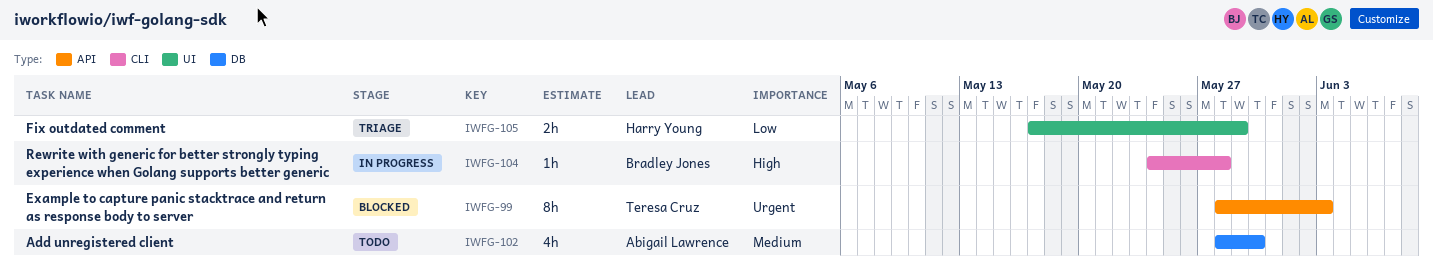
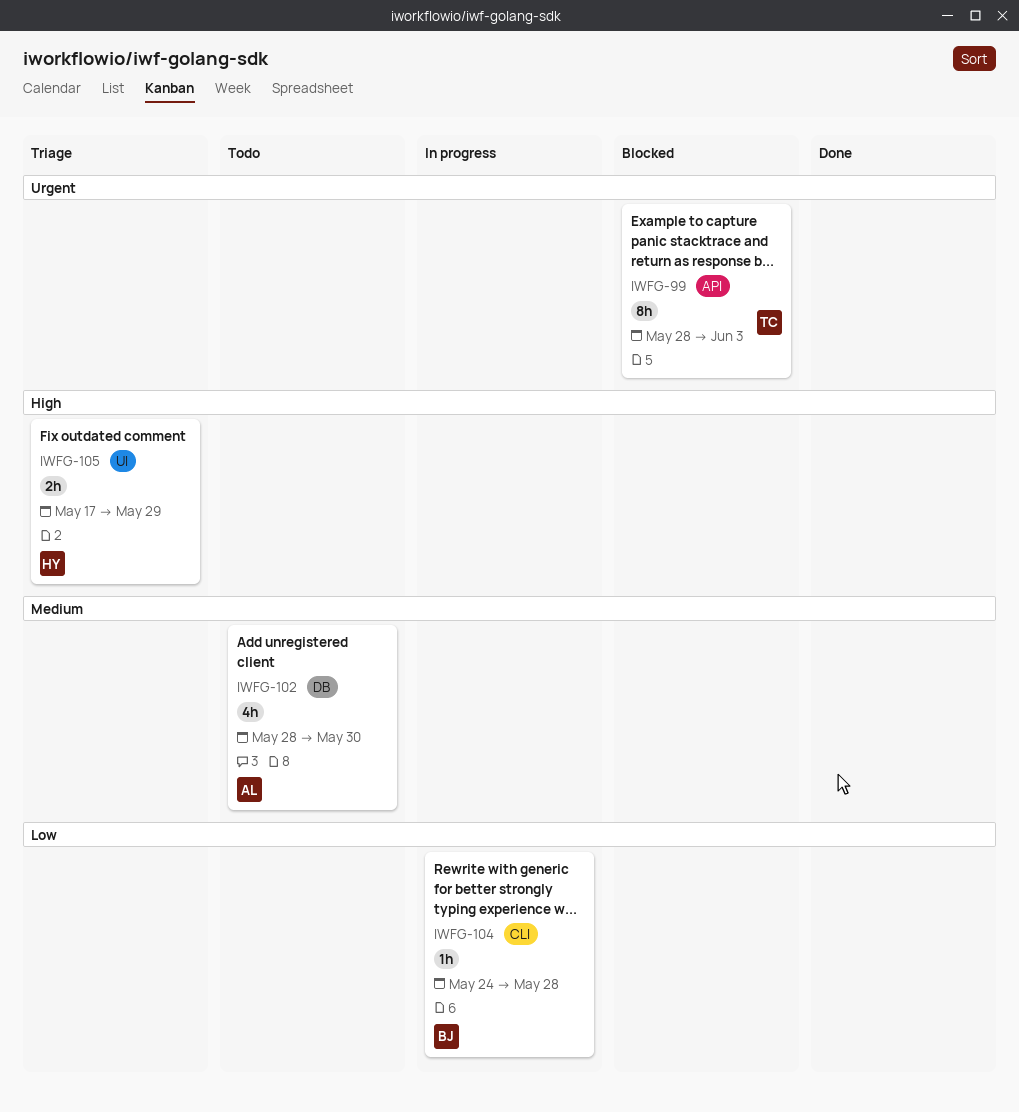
IWFG-104, priority: High -> Low
IWFG-105, priority: Low -> High

